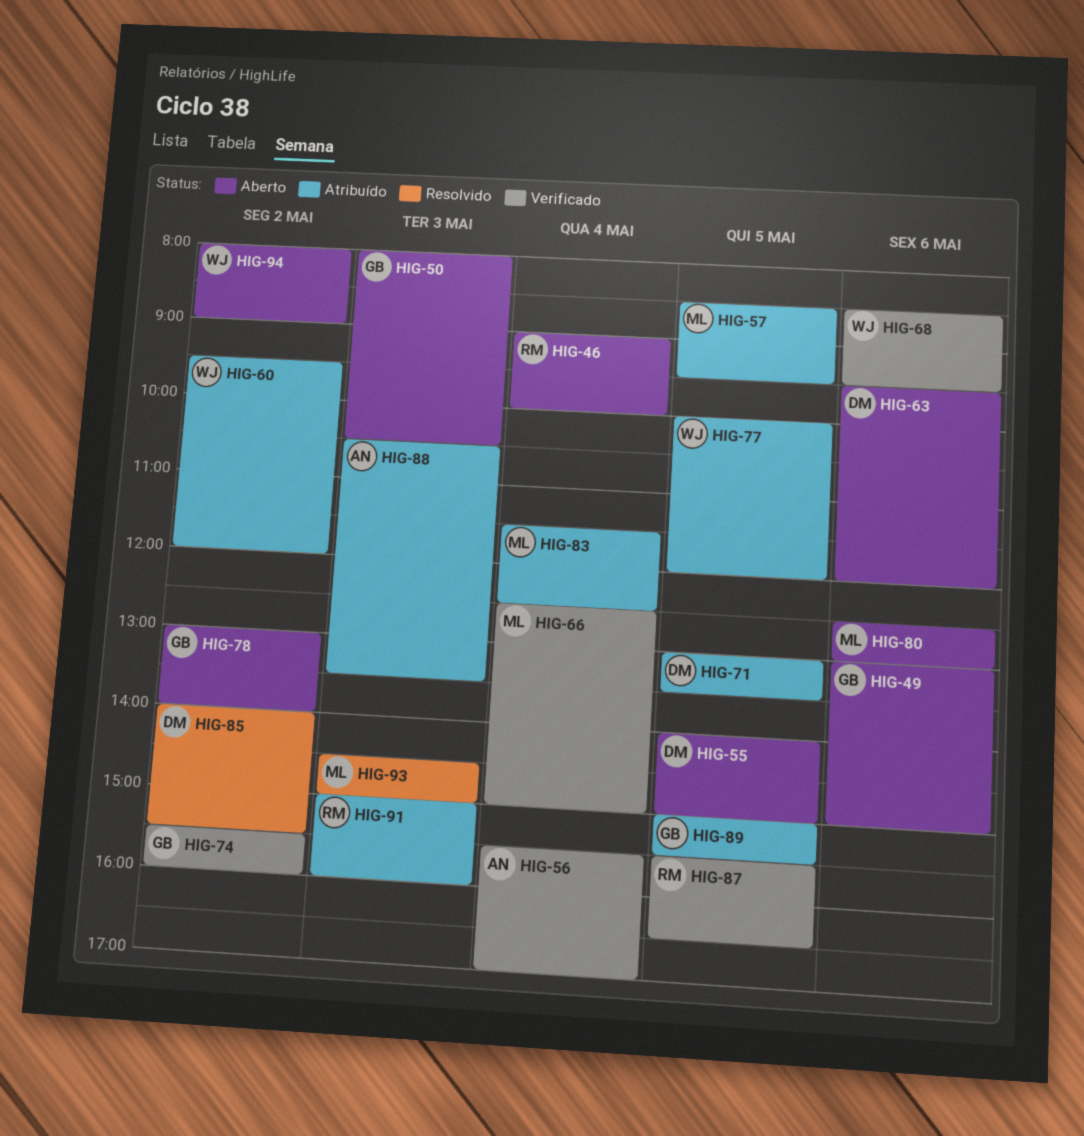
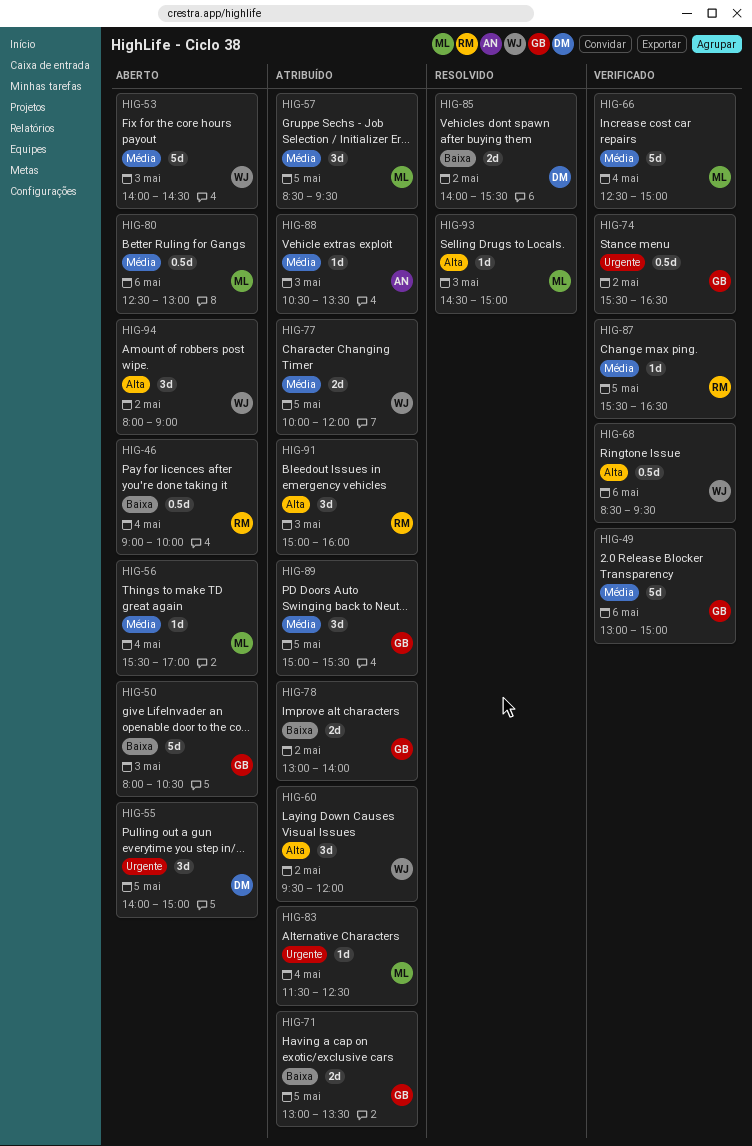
HIG-49, status: Aberto -> Verificado
HIG-53: none -> present
HIG-56, status: Verificado -> Aberto
HIG-56, owner: AN -> ML
HIG-63: present -> none
HIG-71, owner: DM -> GB
HIG-74, ends: 16:00 -> 16:30
HIG-78, status: Aberto -> Atribuído

